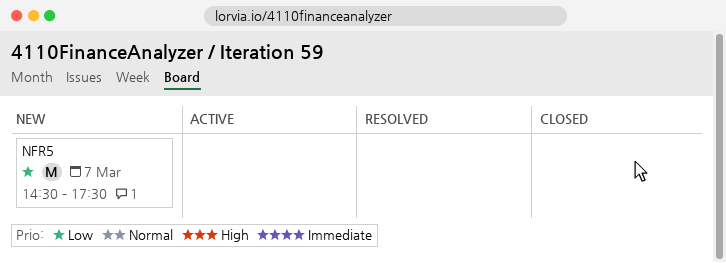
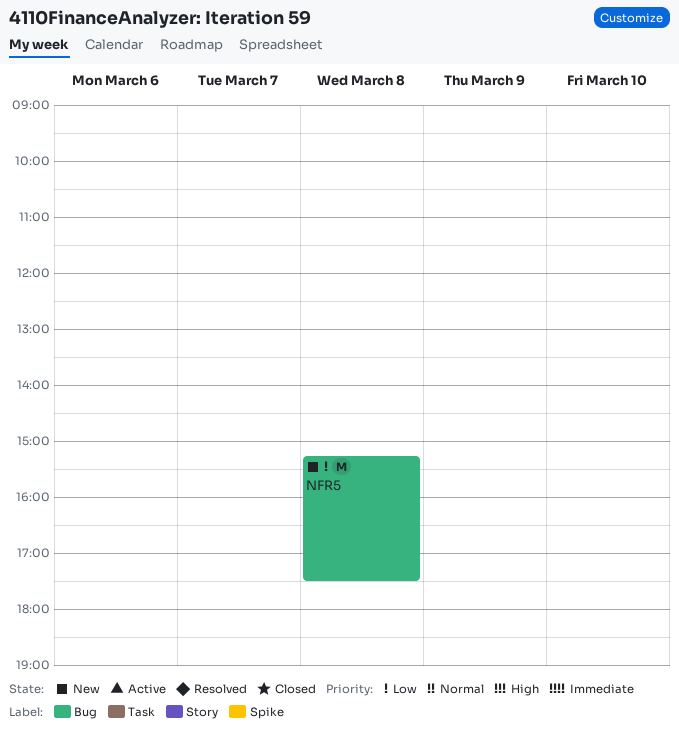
NFR5, day: Mar 7 -> Mar 8
NFR5, begins: 14:30 -> 15:15

